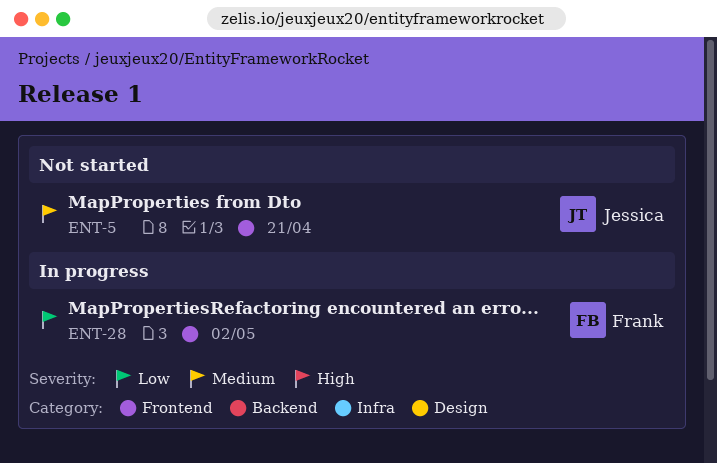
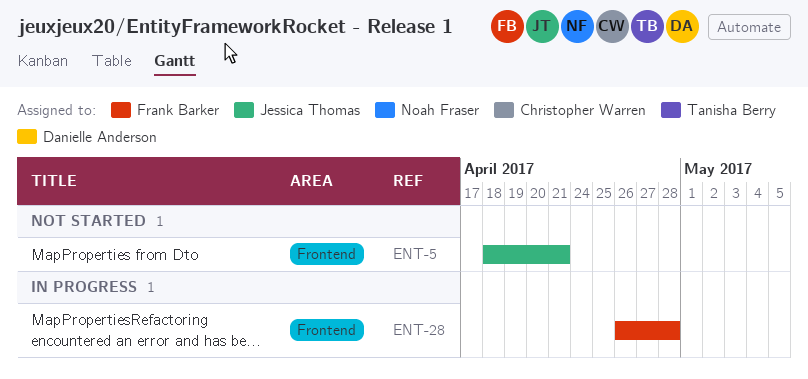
ENT-28, due: May 2 -> Apr 28

